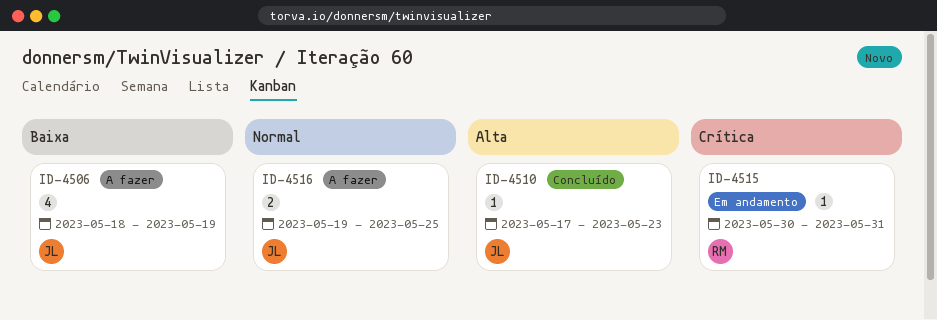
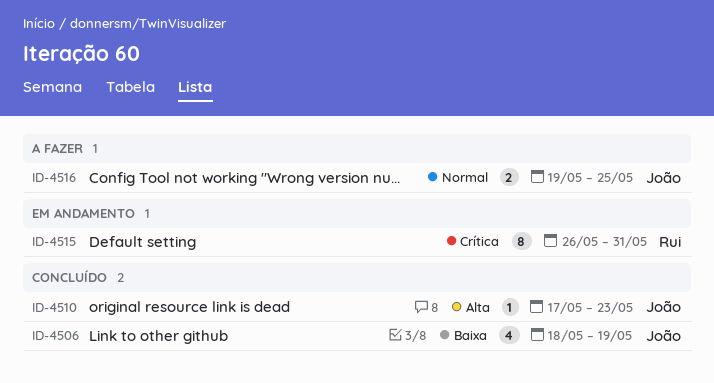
ID-4506, status: A fazer -> Concluído
ID-4515, estimate: 1 -> 8
ID-4515, start: May 30 -> May 26

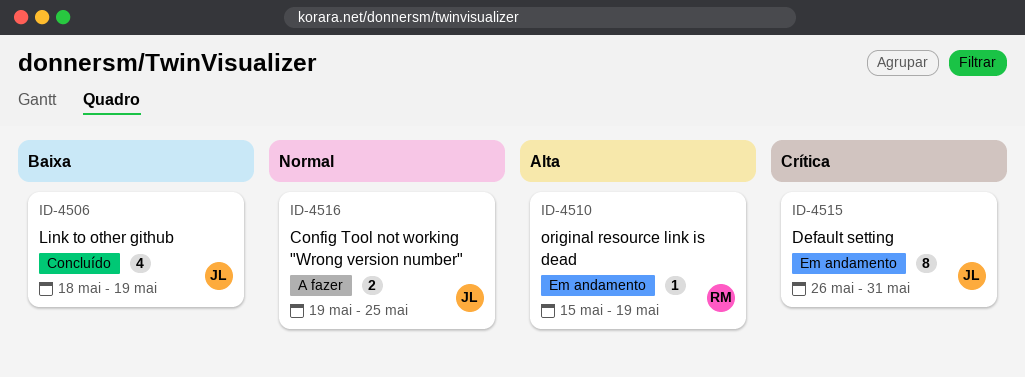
ID-4510, status: Concluído -> Em andamento
ID-4510, owner: João -> Rui
ID-4510, start: May 17 -> May 15
ID-4510, due: May 23 -> May 19
ID-4515, owner: Rui -> João

